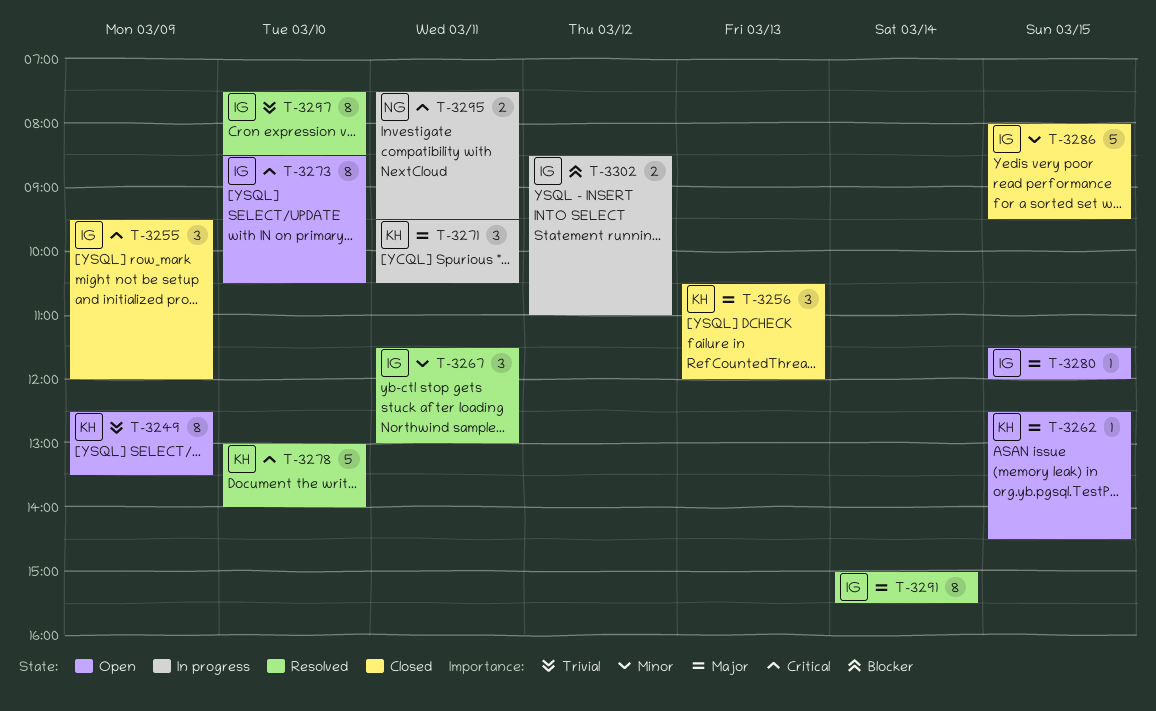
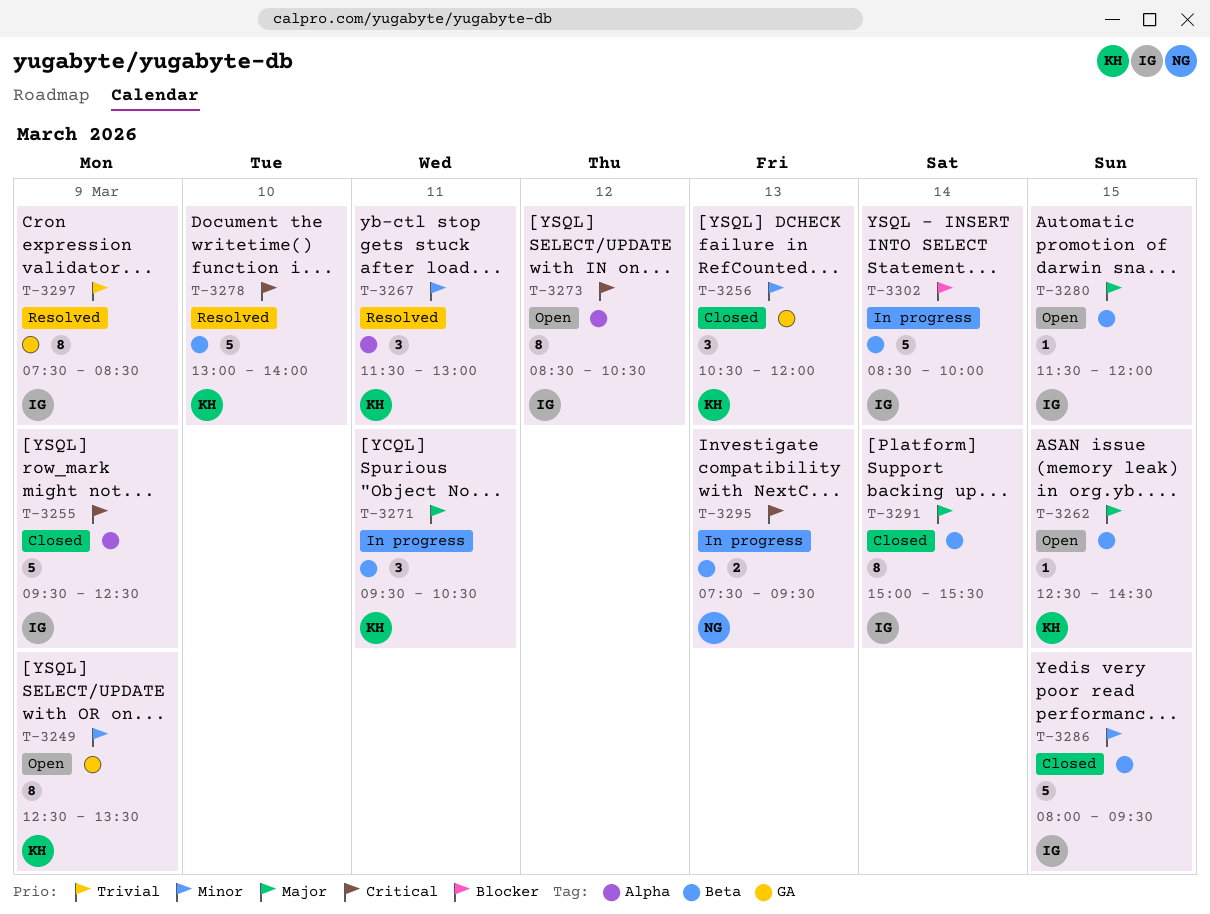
T-3249, priority: Trivial -> Minor
T-3255, estimate: 3 -> 5
T-3255, ends: 12:00 -> 12:30
T-3256, priority: Major -> Minor
T-3267, owner: IG -> KH
T-3273, day: Mar 10 -> Mar 12
T-3291, status: Resolved -> Closed
T-3295, day: Mar 11 -> Mar 13
T-3297, day: Mar 10 -> Mar 9
T-3302, estimate: 2 -> 5
T-3302, day: Mar 12 -> Mar 14
T-3302, ends: 11:00 -> 10:00

